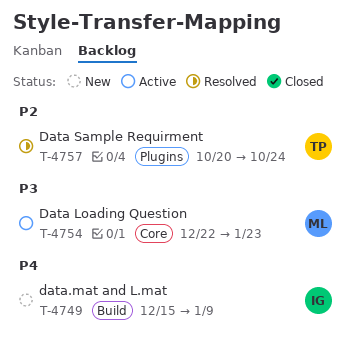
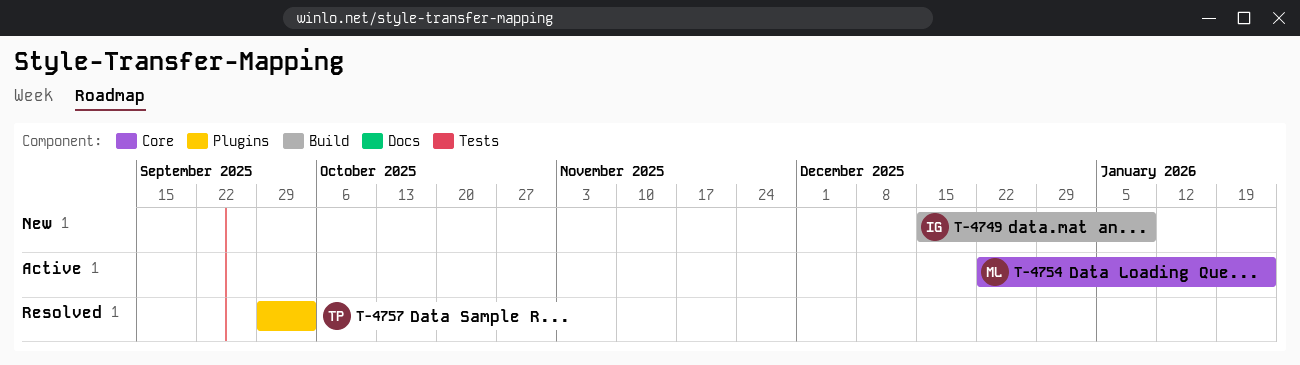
T-4757, start: Oct 20 -> Sep 29
T-4757, due: Oct 24 -> Oct 3

